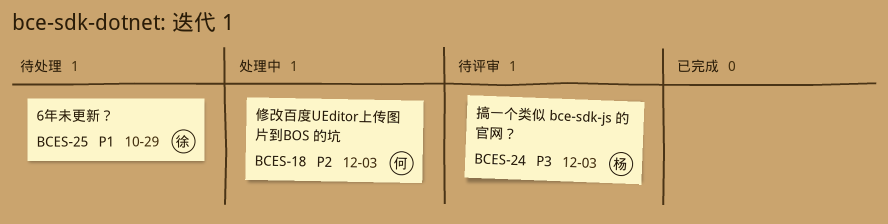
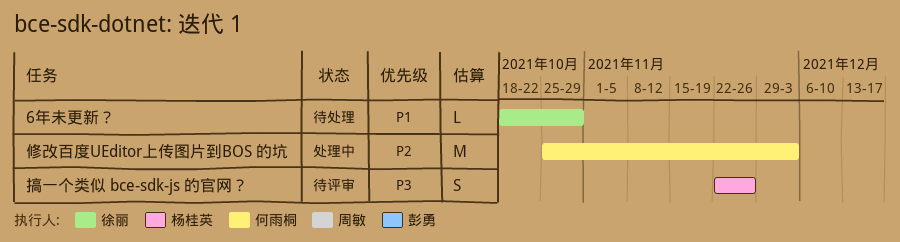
搞一个类似 bce-sdk-js 的官网？, due: Dec 3 -> Nov 26

